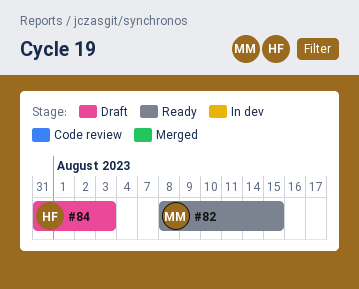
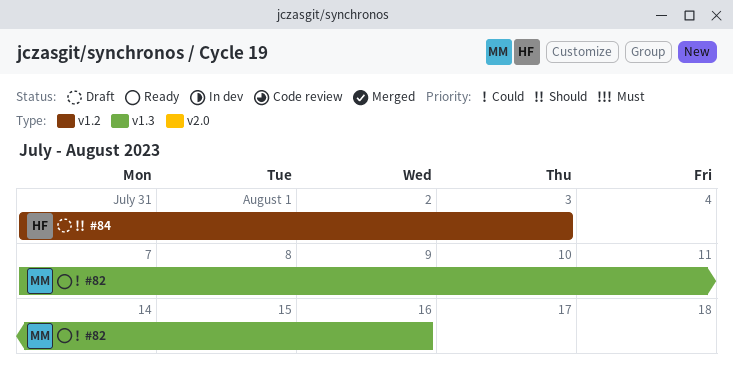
#82, start: Aug 8 -> Aug 7
#82, due: Aug 15 -> Aug 16

